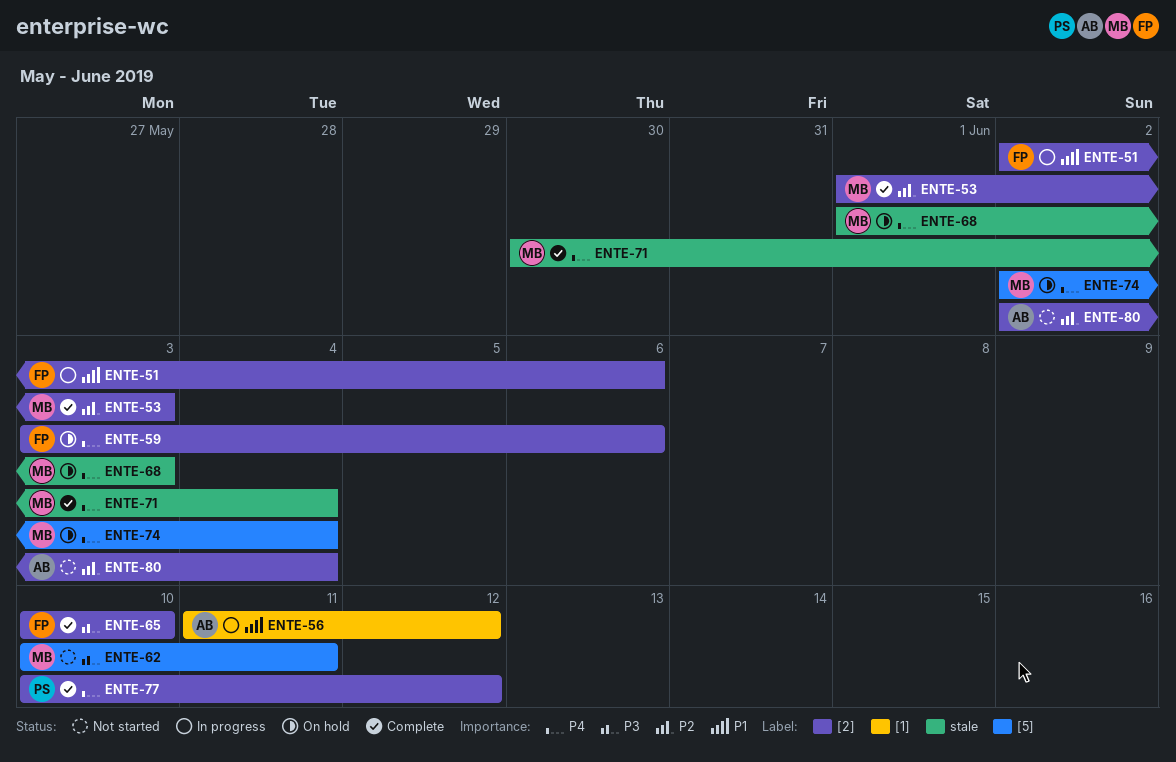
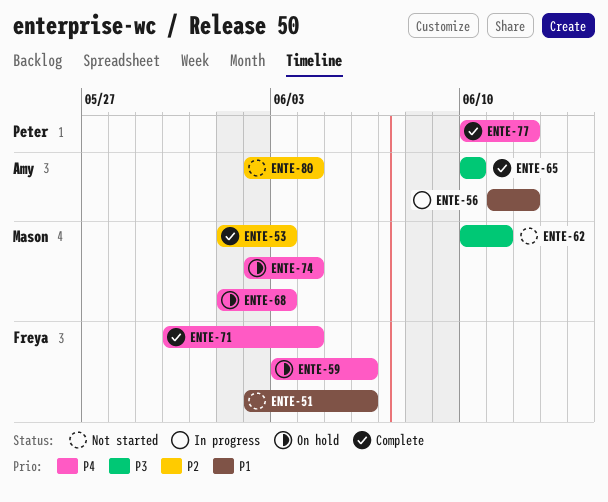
ENTE-51, status: In progress -> Not started
ENTE-65, owner: Freya -> Amy
ENTE-71, owner: Mason -> Freya

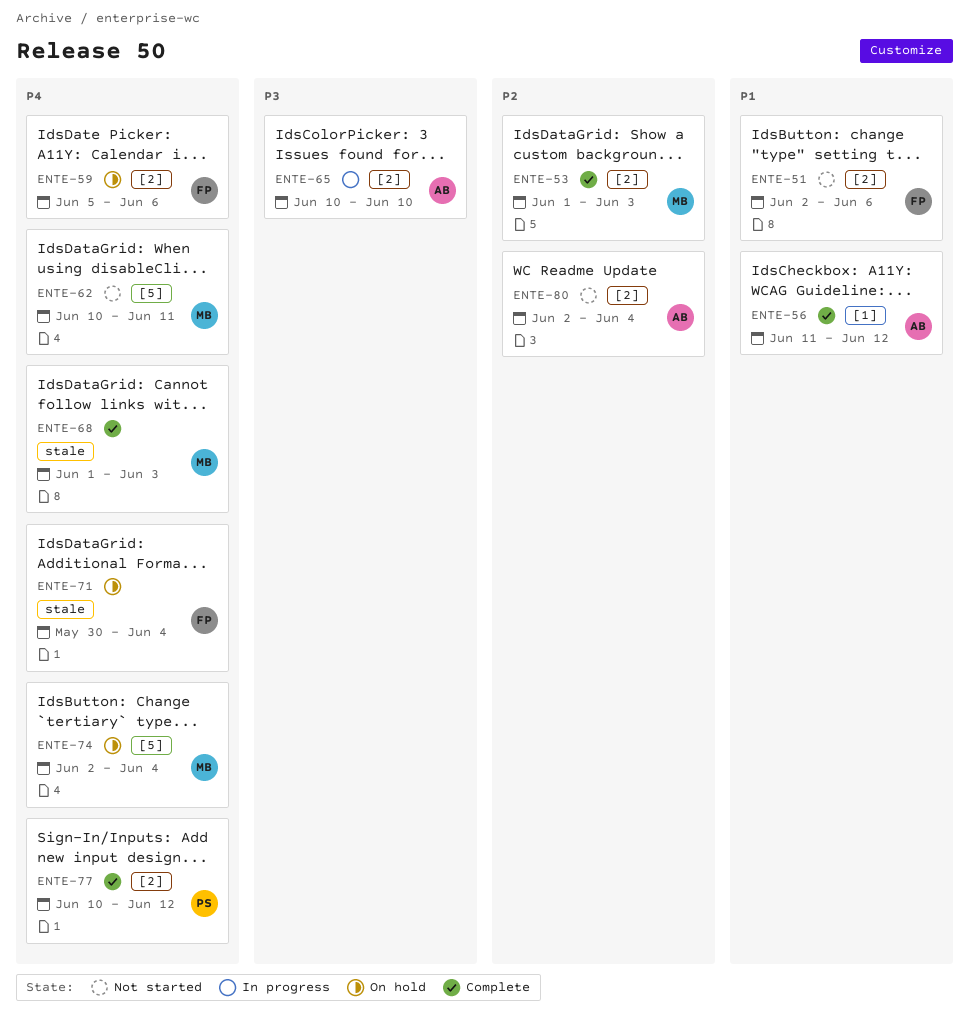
ENTE-56, status: In progress -> Complete
ENTE-59, start: Jun 3 -> Jun 5
ENTE-62, priority: P3 -> P4
ENTE-65, status: Complete -> In progress
ENTE-68, status: On hold -> Complete
ENTE-71, status: Complete -> On hold

